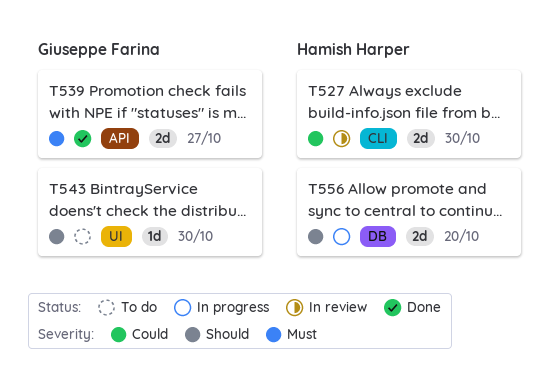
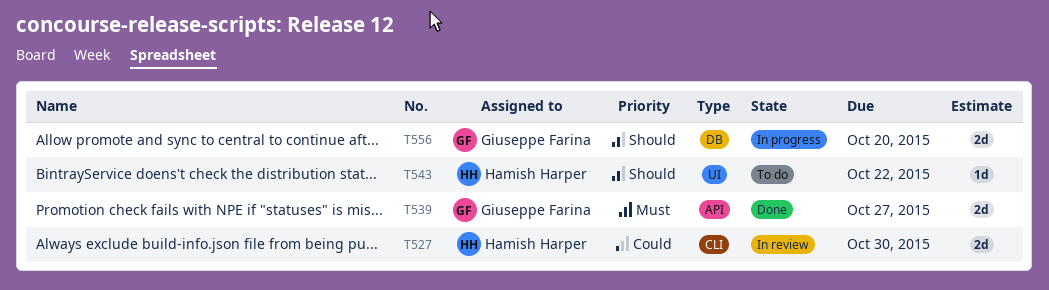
T543, owner: Giuseppe Farina -> Hamish Harper
T543, due: Oct 30 -> Oct 22
T556, owner: Hamish Harper -> Giuseppe Farina

